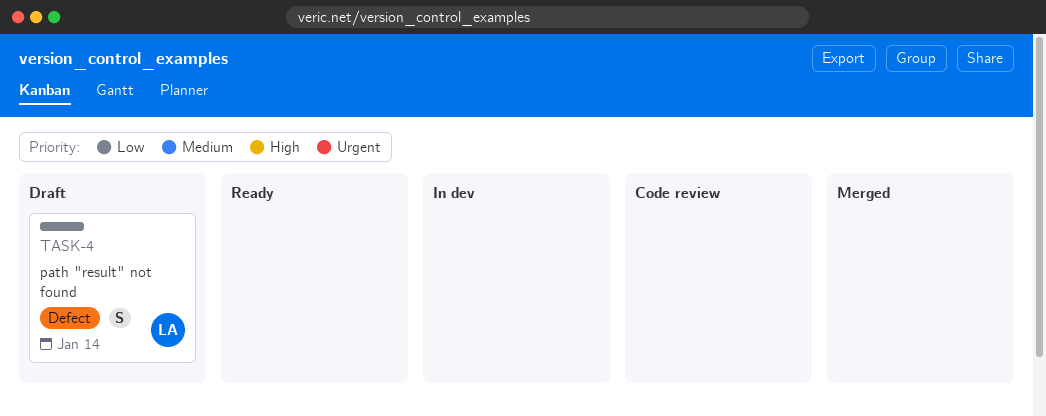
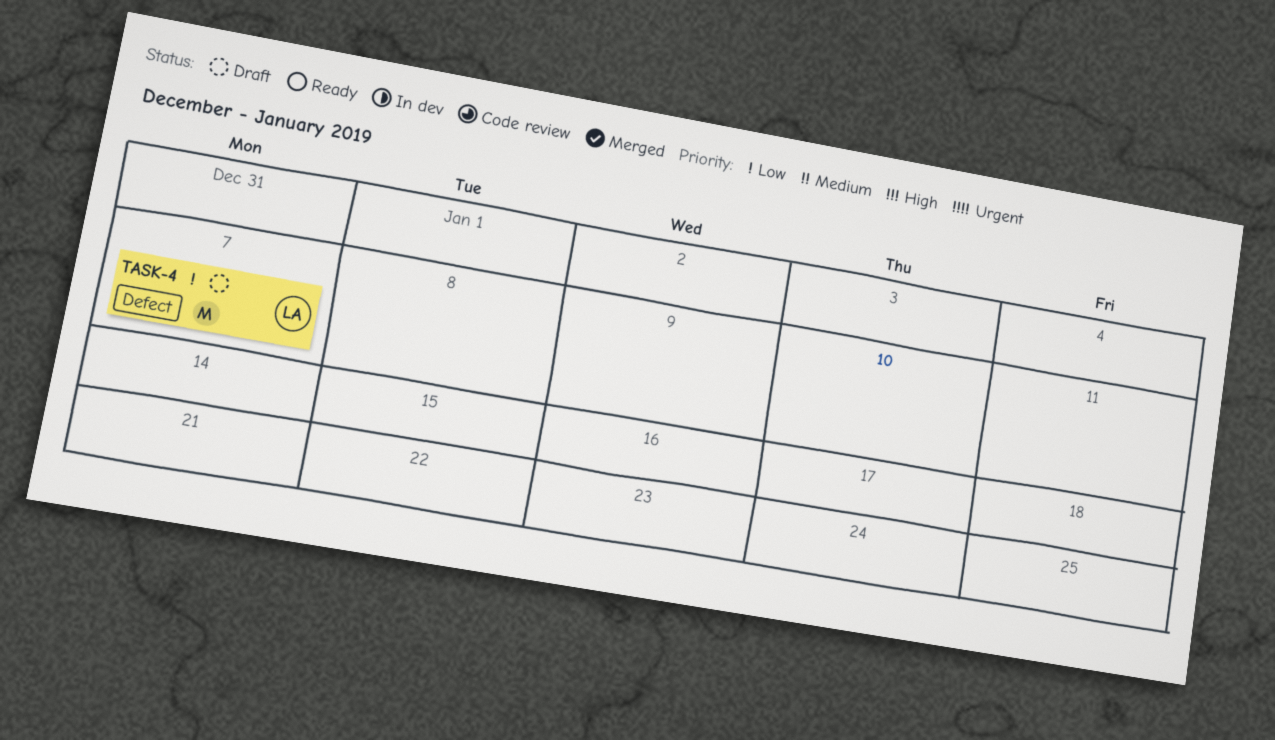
TASK-4, estimate: S -> M
TASK-4, due: Jan 14 -> Jan 7

